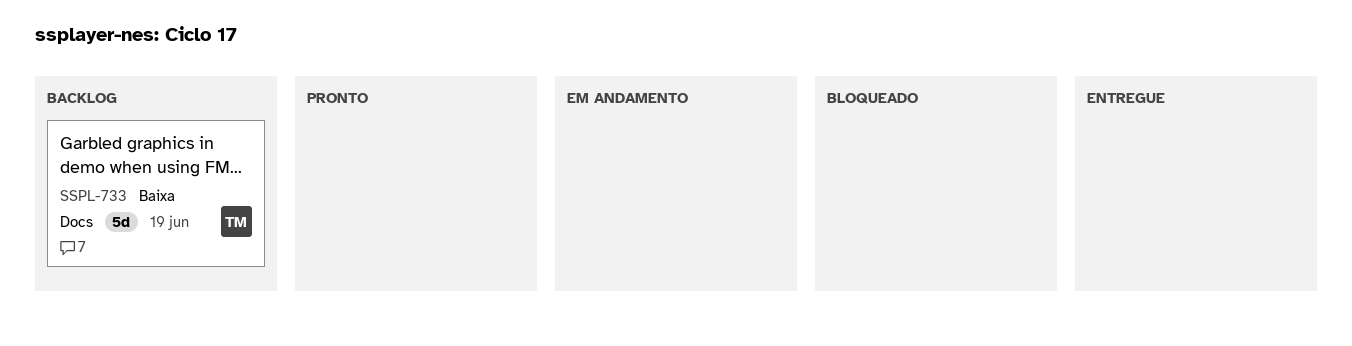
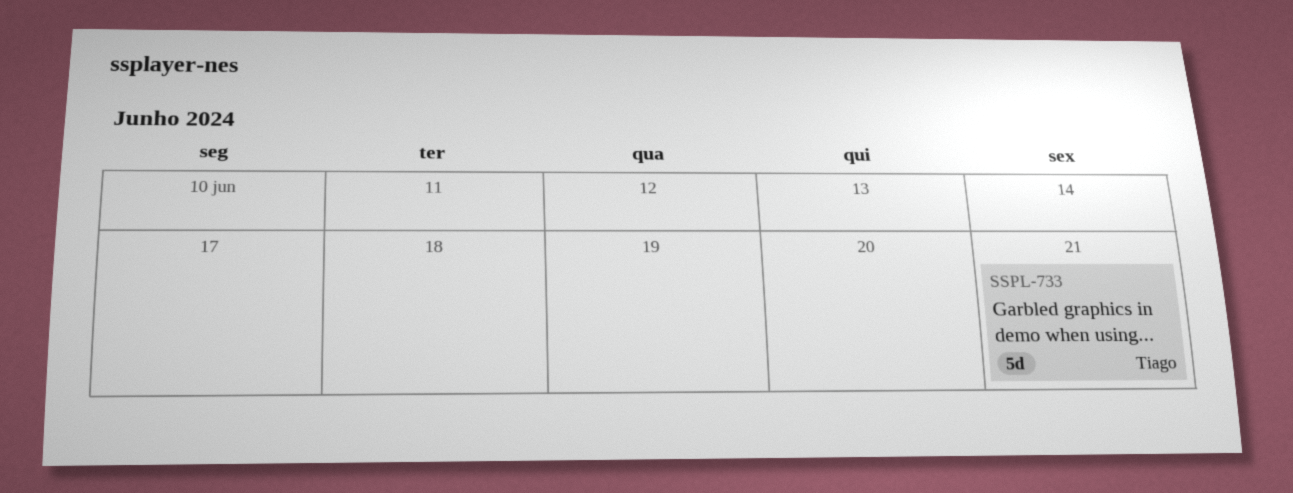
SSPL-733, due: Jun 19 -> Jun 21

